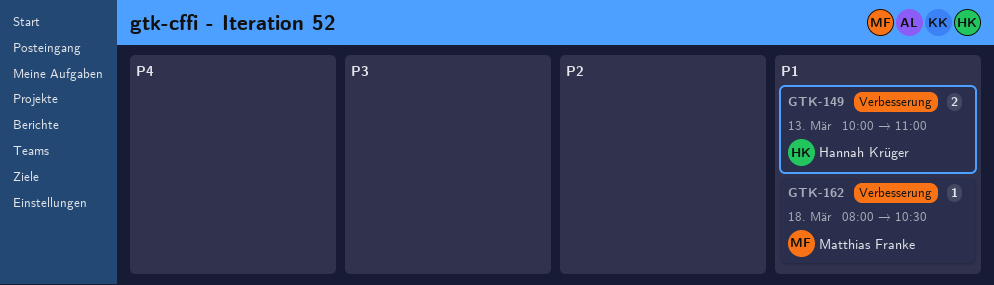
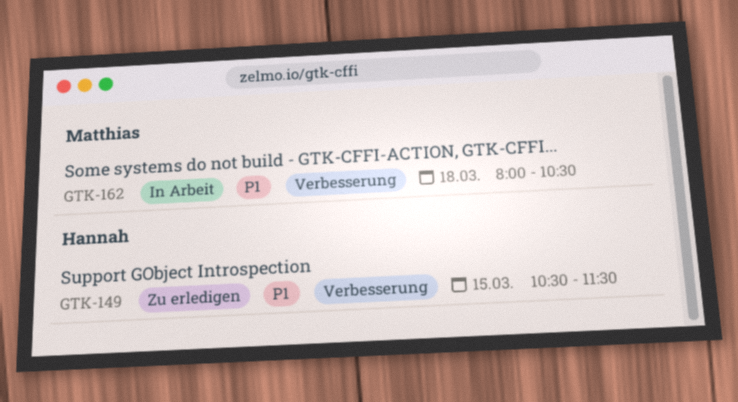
GTK-149, day: Mar 13 -> Mar 15
GTK-149, begins: 10:00 -> 10:30
GTK-149, ends: 11:00 -> 11:30

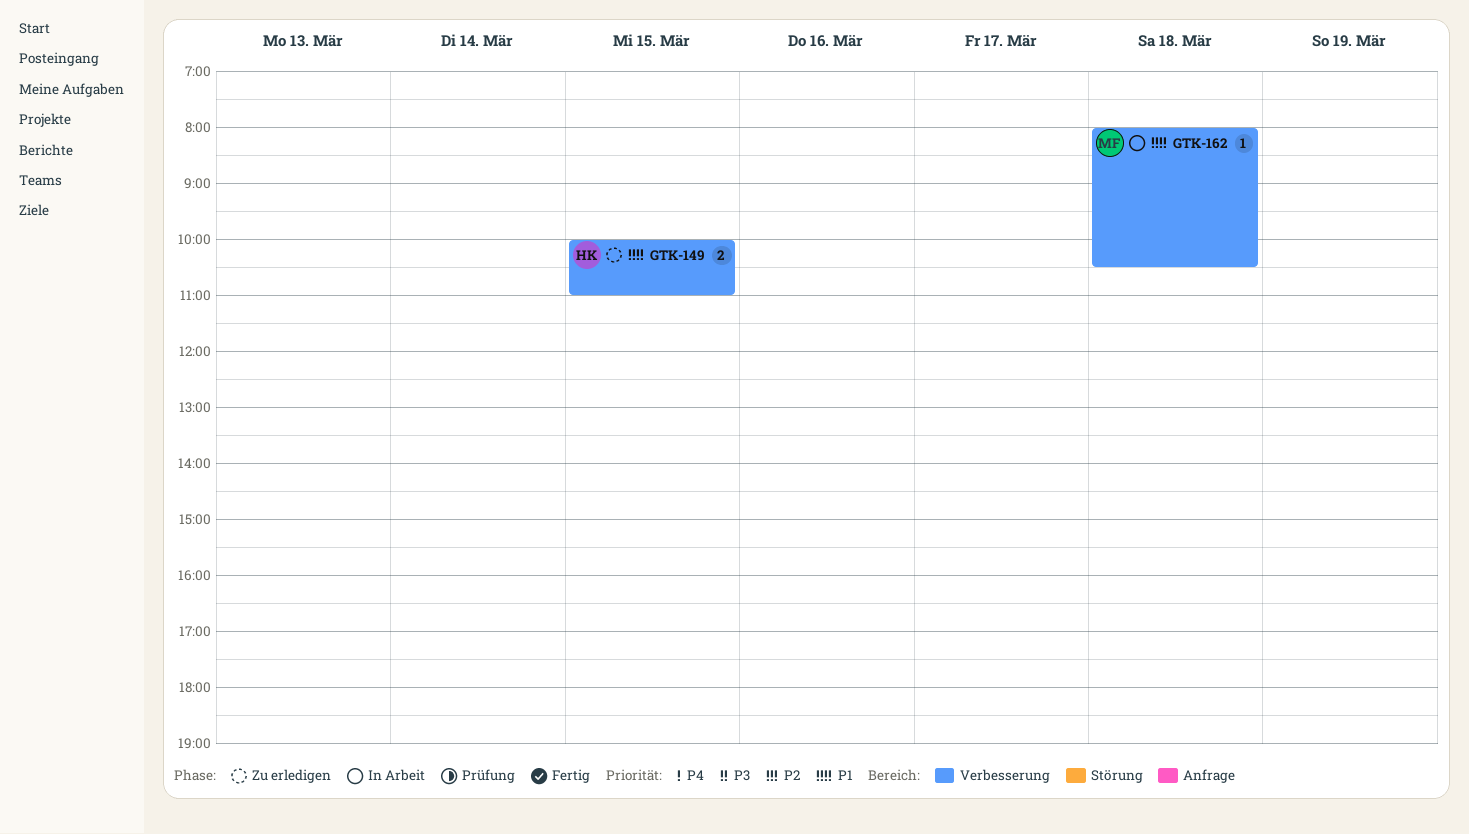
GTK-149, begins: 10:30 -> 10:00
GTK-149, ends: 11:30 -> 11:00

